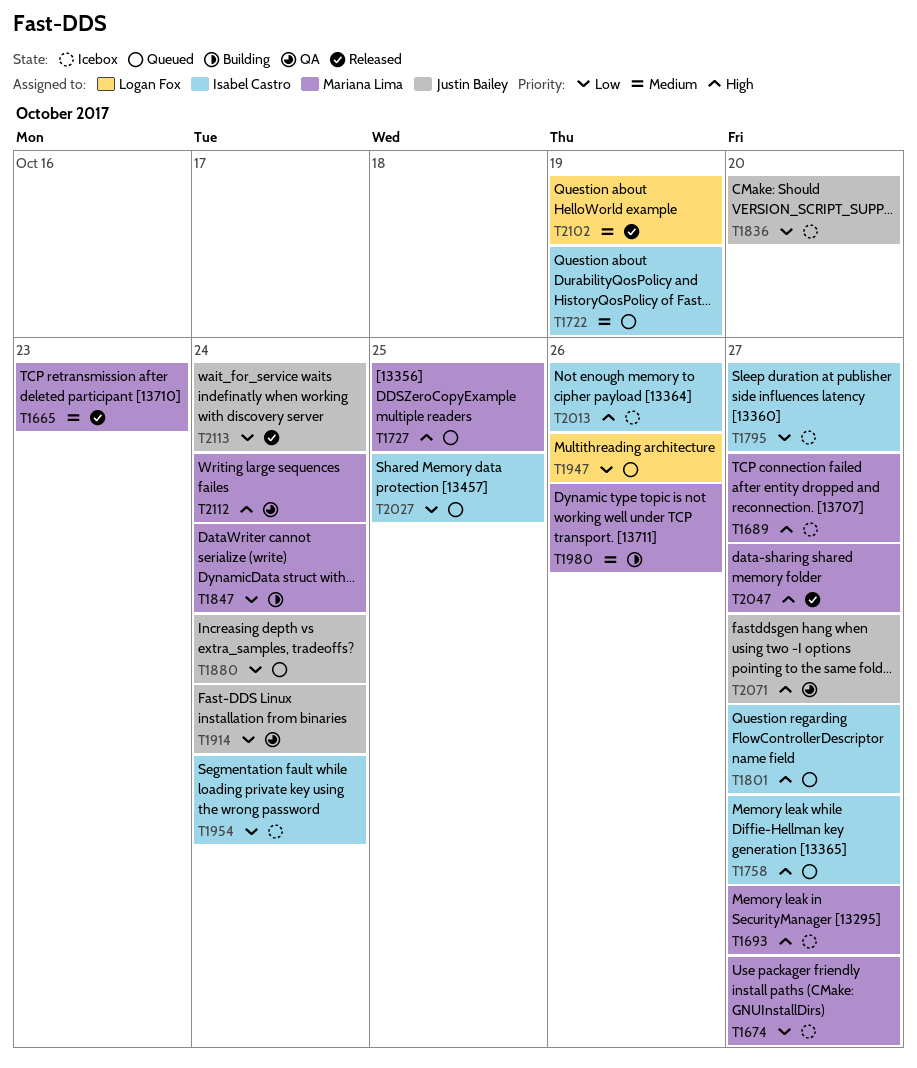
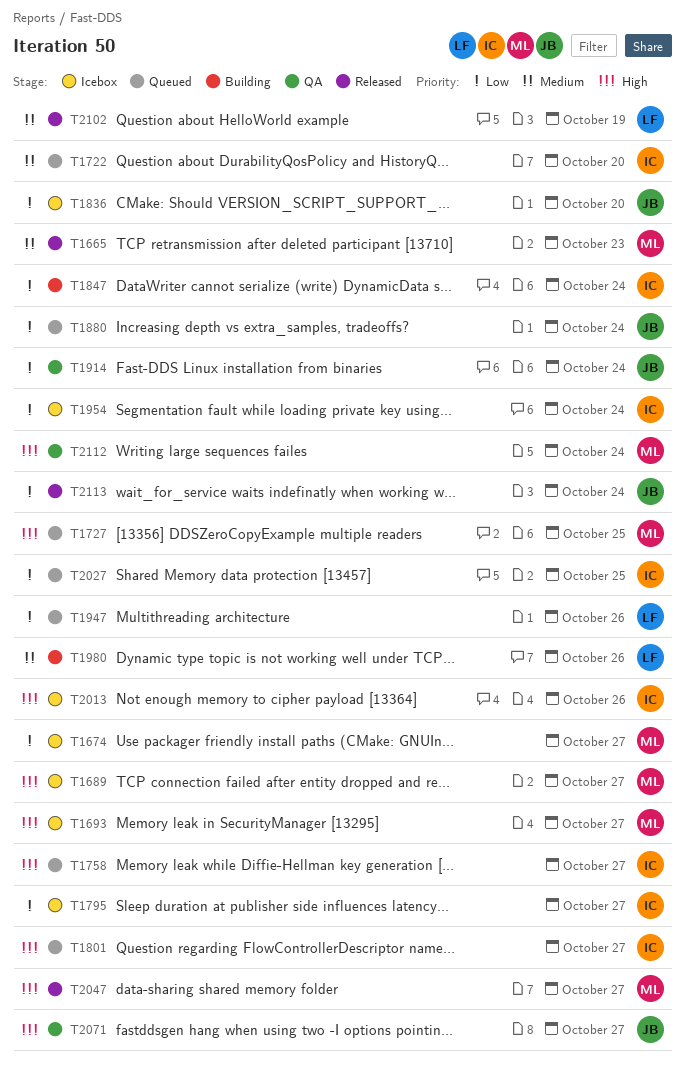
T1722, due: Oct 19 -> Oct 20
T1847, owner: Mariana Lima -> Isabel Castro
T1980, owner: Mariana Lima -> Logan Fox

